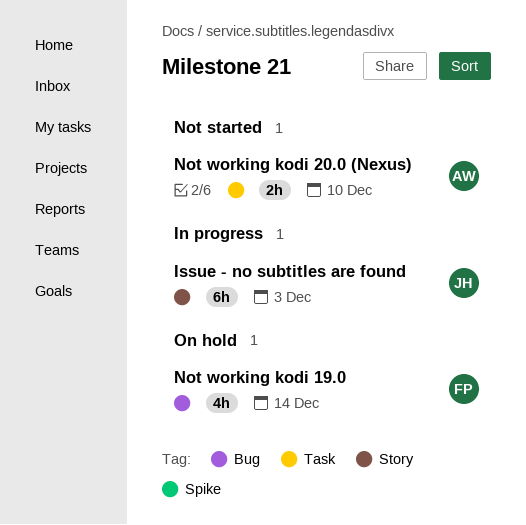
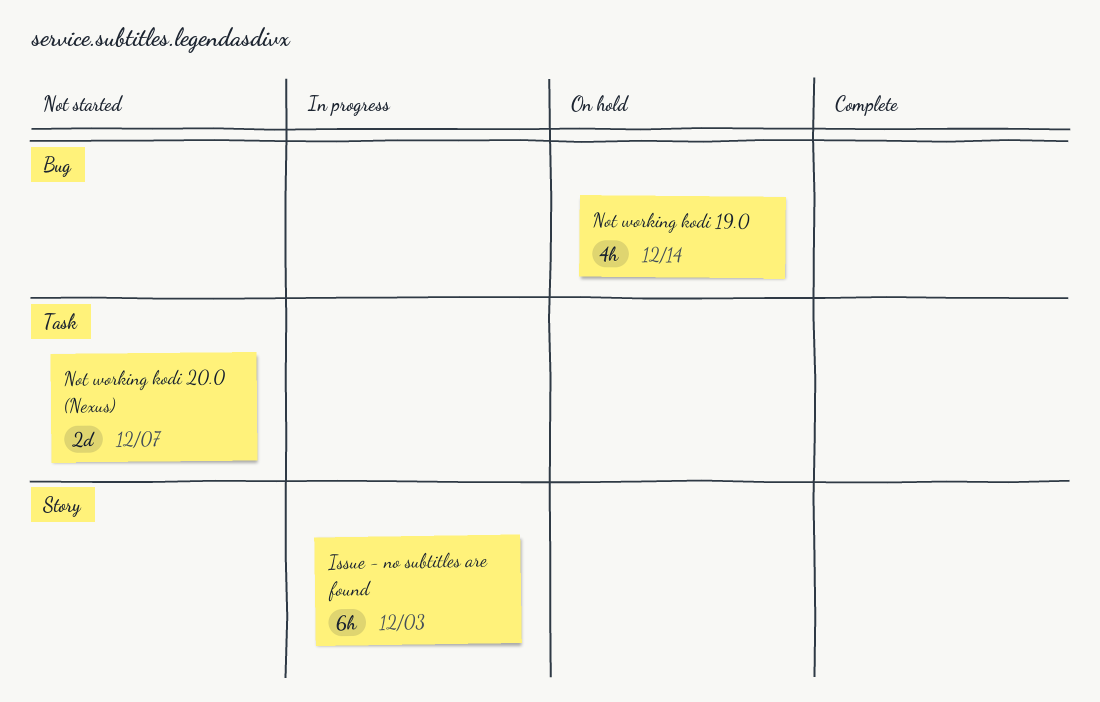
Not working kodi 20.0 (Nexus), estimate: 2h -> 2d
Not working kodi 20.0 (Nexus), due: Dec 10 -> Dec 7

